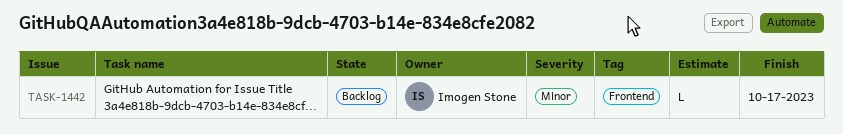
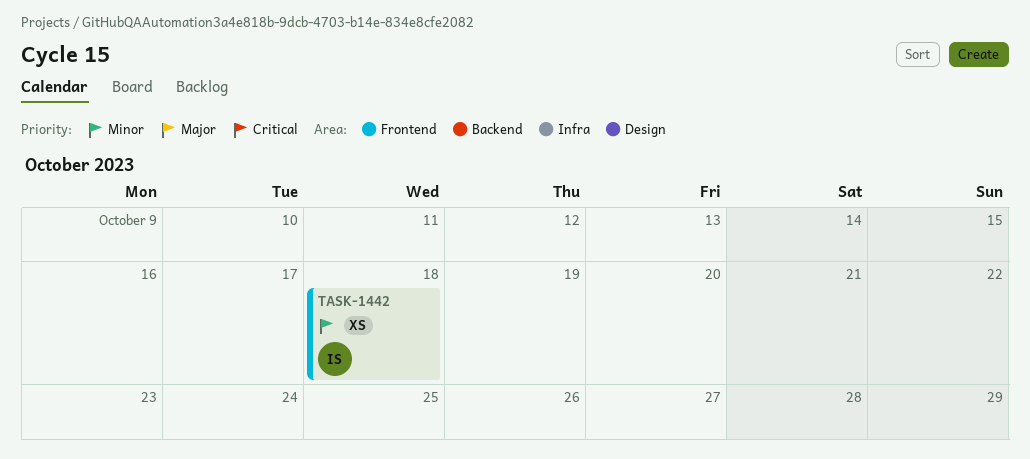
TASK-1442, estimate: L -> XS
TASK-1442, due: Oct 17 -> Oct 18

